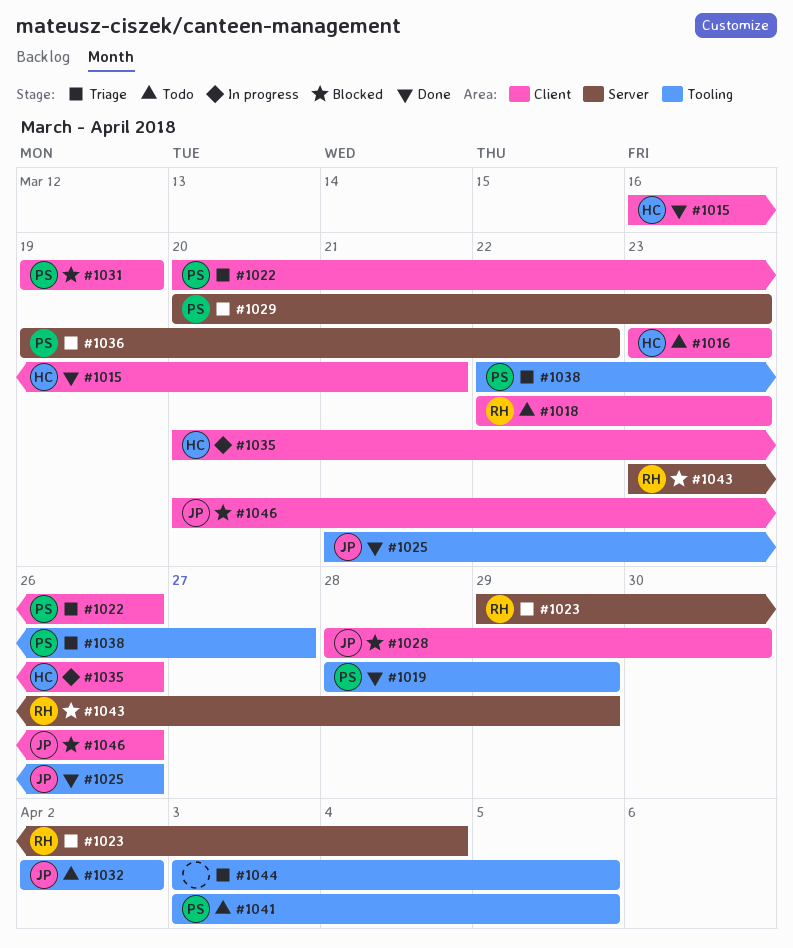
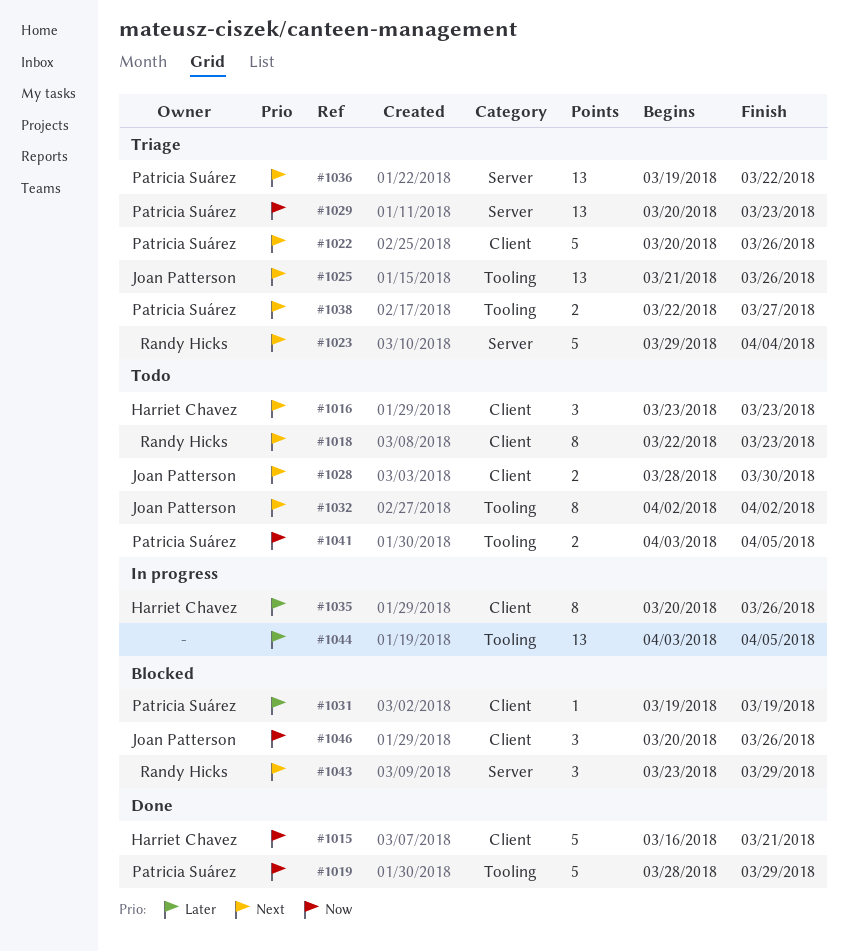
#1025, status: Done -> Triage
#1028, status: Blocked -> Todo
#1044, status: Triage -> In progress

